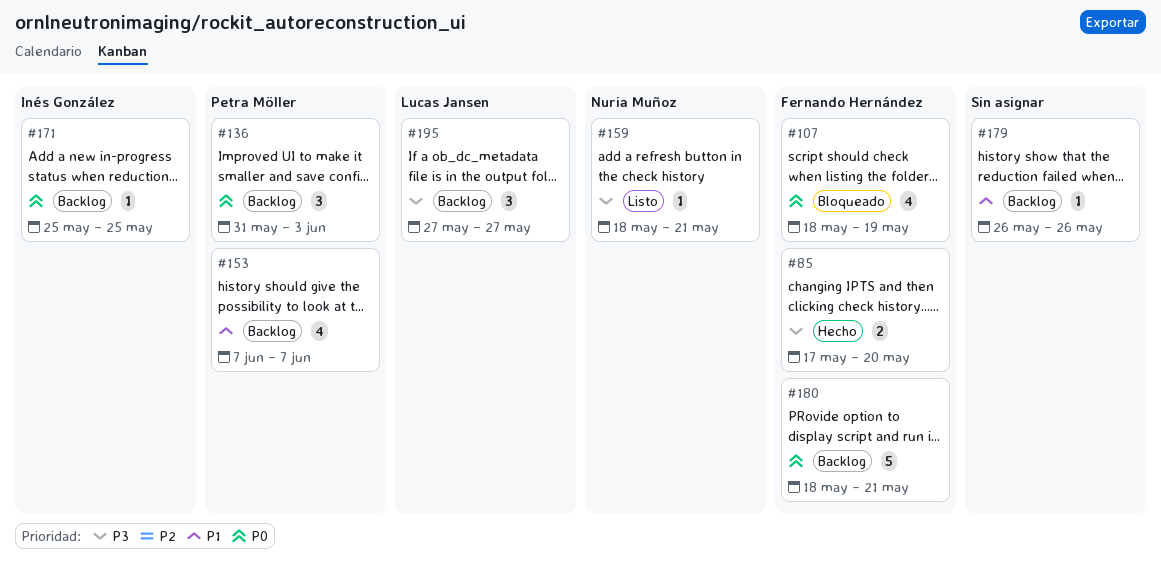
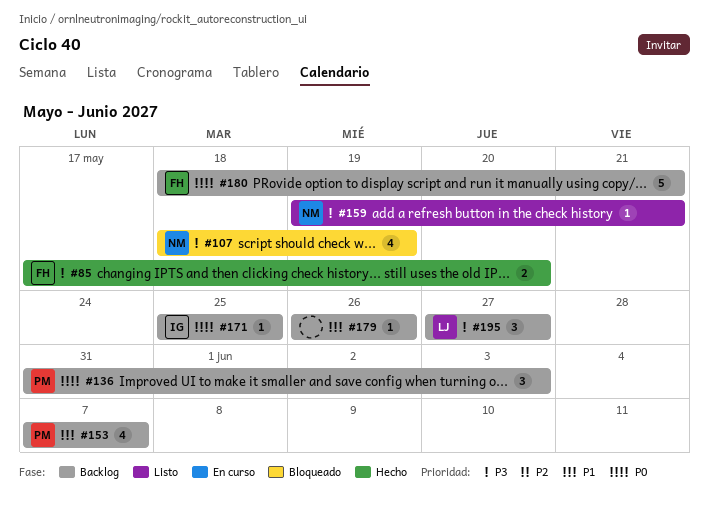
#107, owner: Fernando Hernández -> Nuria Muñoz
#107, priority: P0 -> P3
#159, start: May 18 -> May 19

